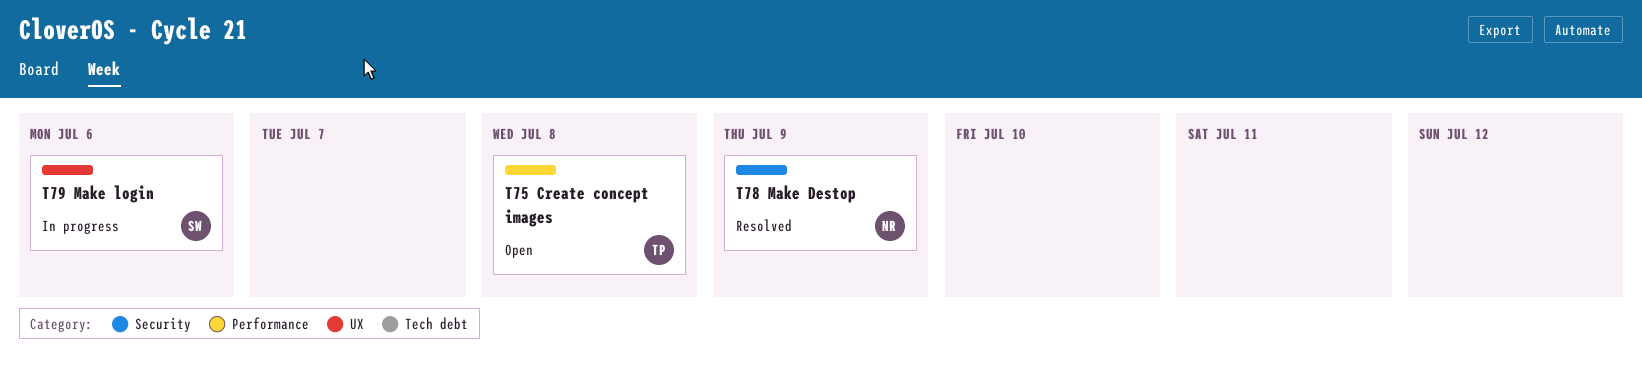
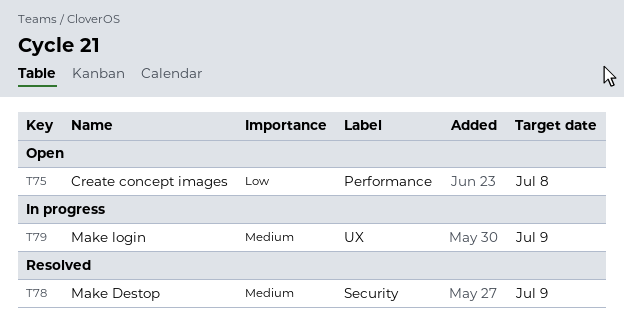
T79, due: Jul 6 -> Jul 9

